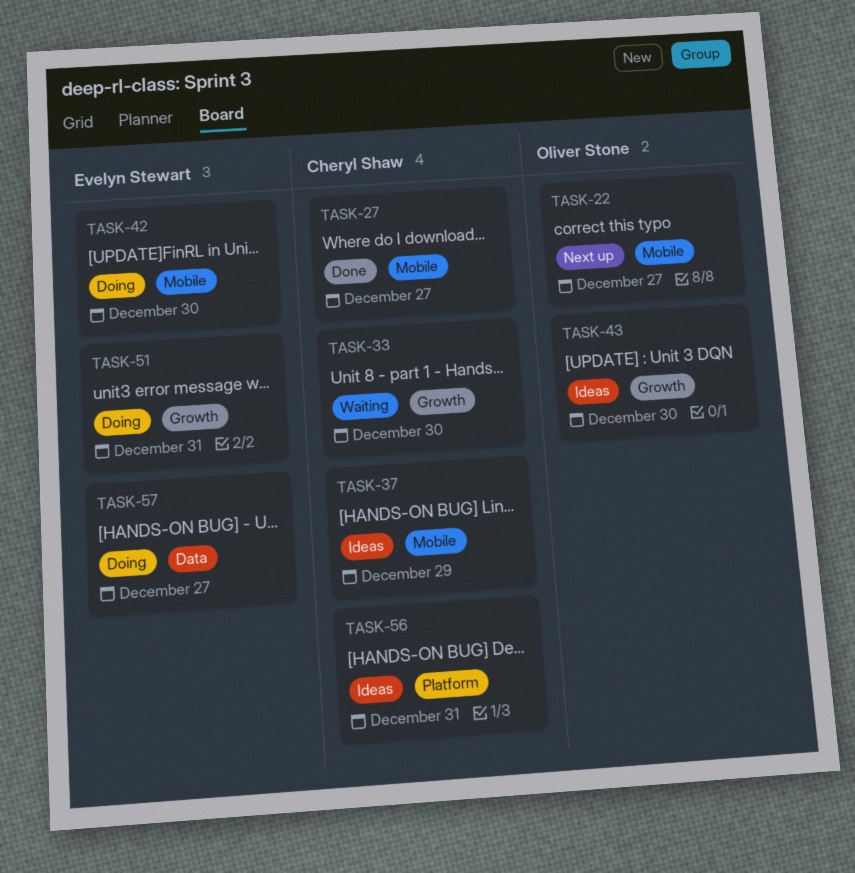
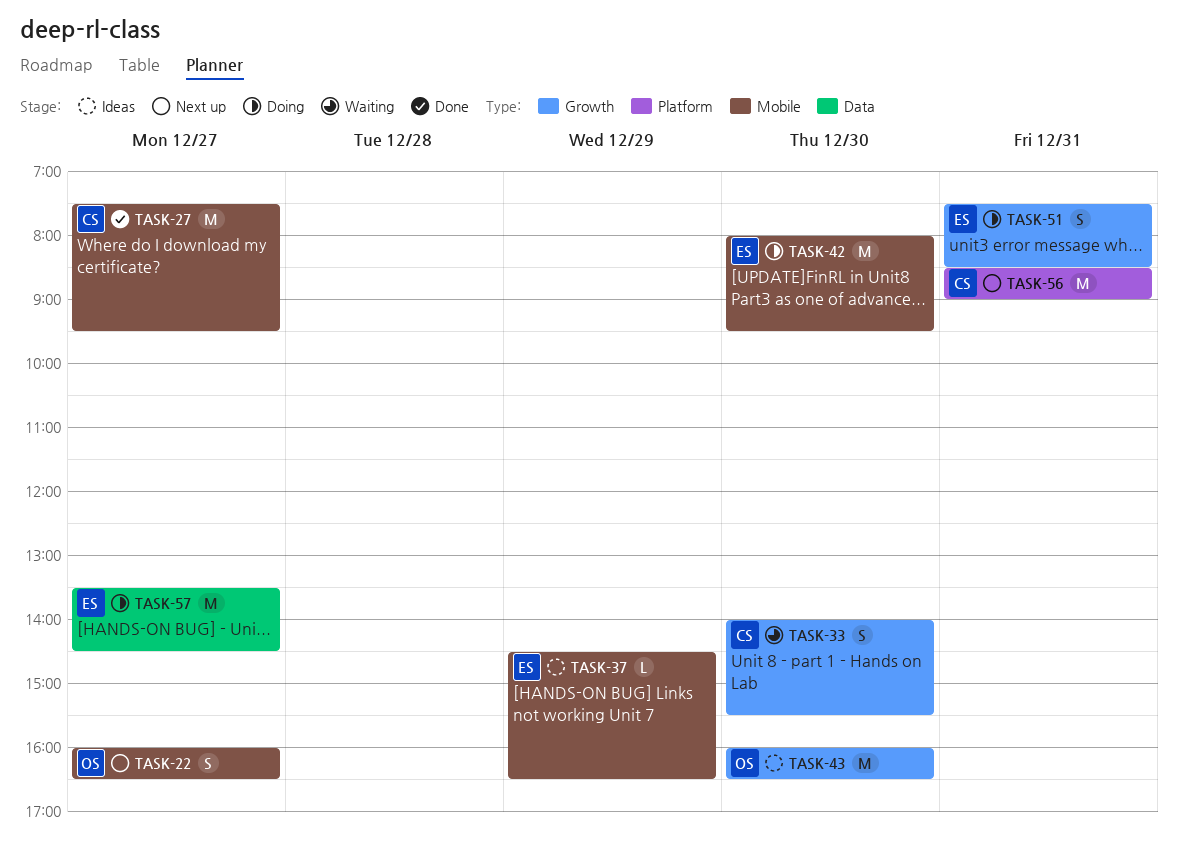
TASK-37, owner: Cheryl Shaw -> Evelyn Stewart
TASK-56, status: Ideas -> Next up

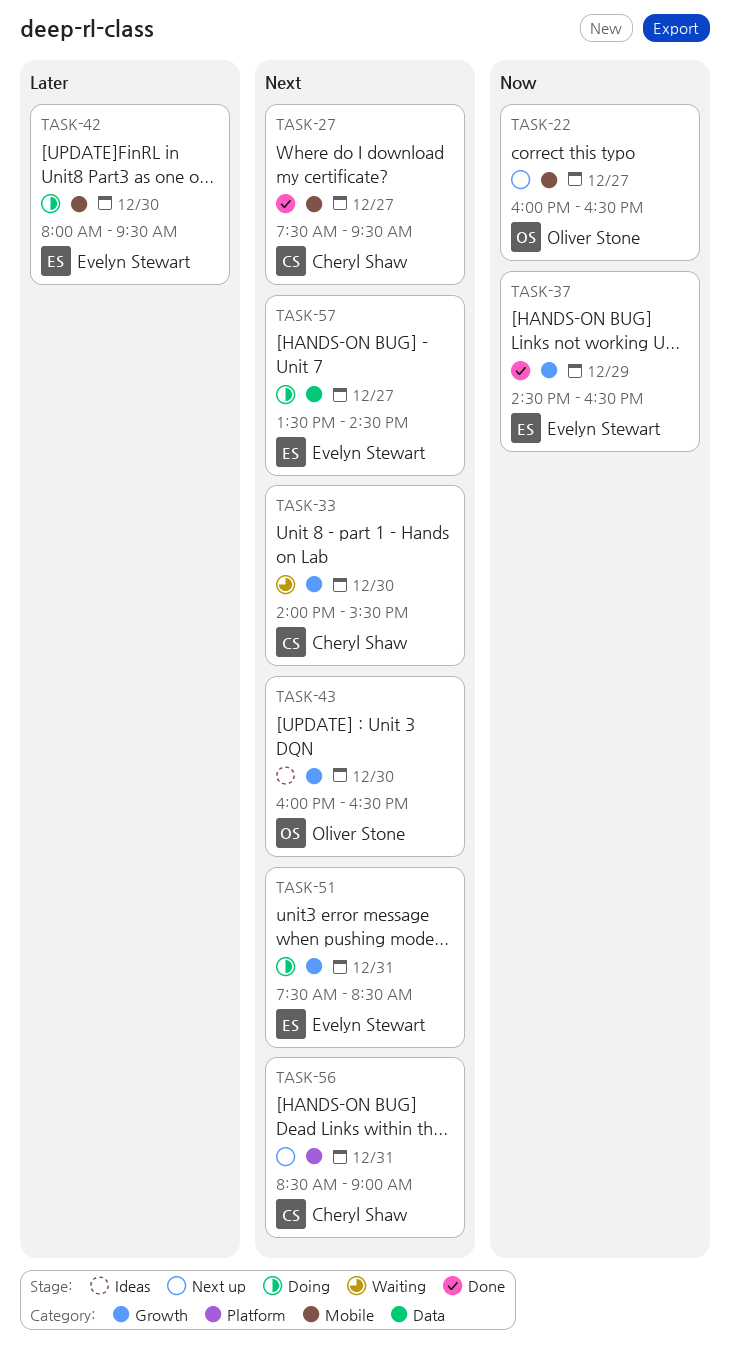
TASK-37, status: Ideas -> Done
TASK-37, label: Mobile -> Growth

